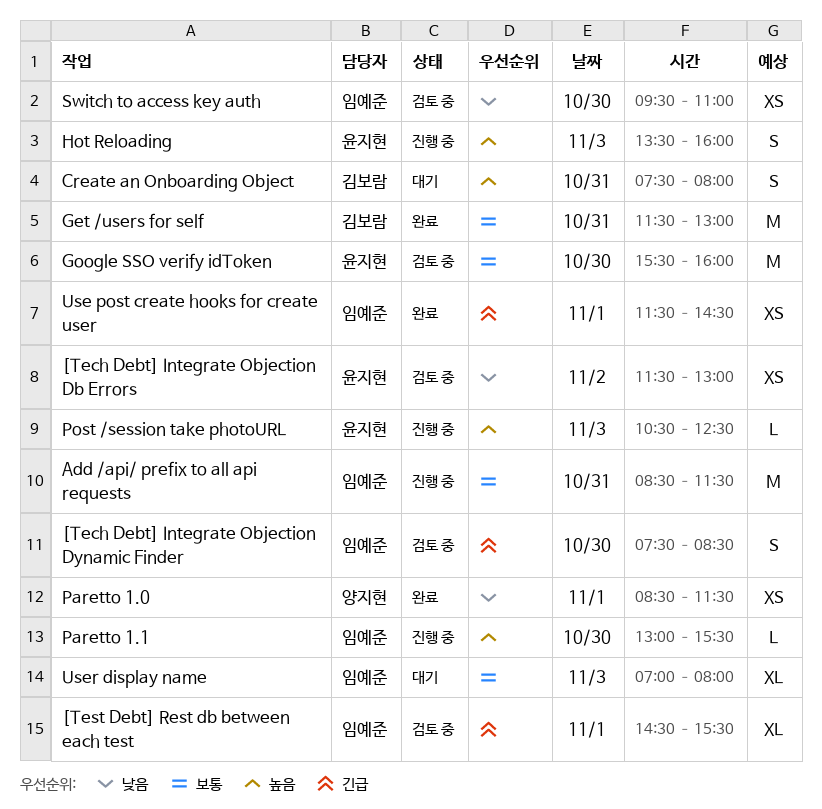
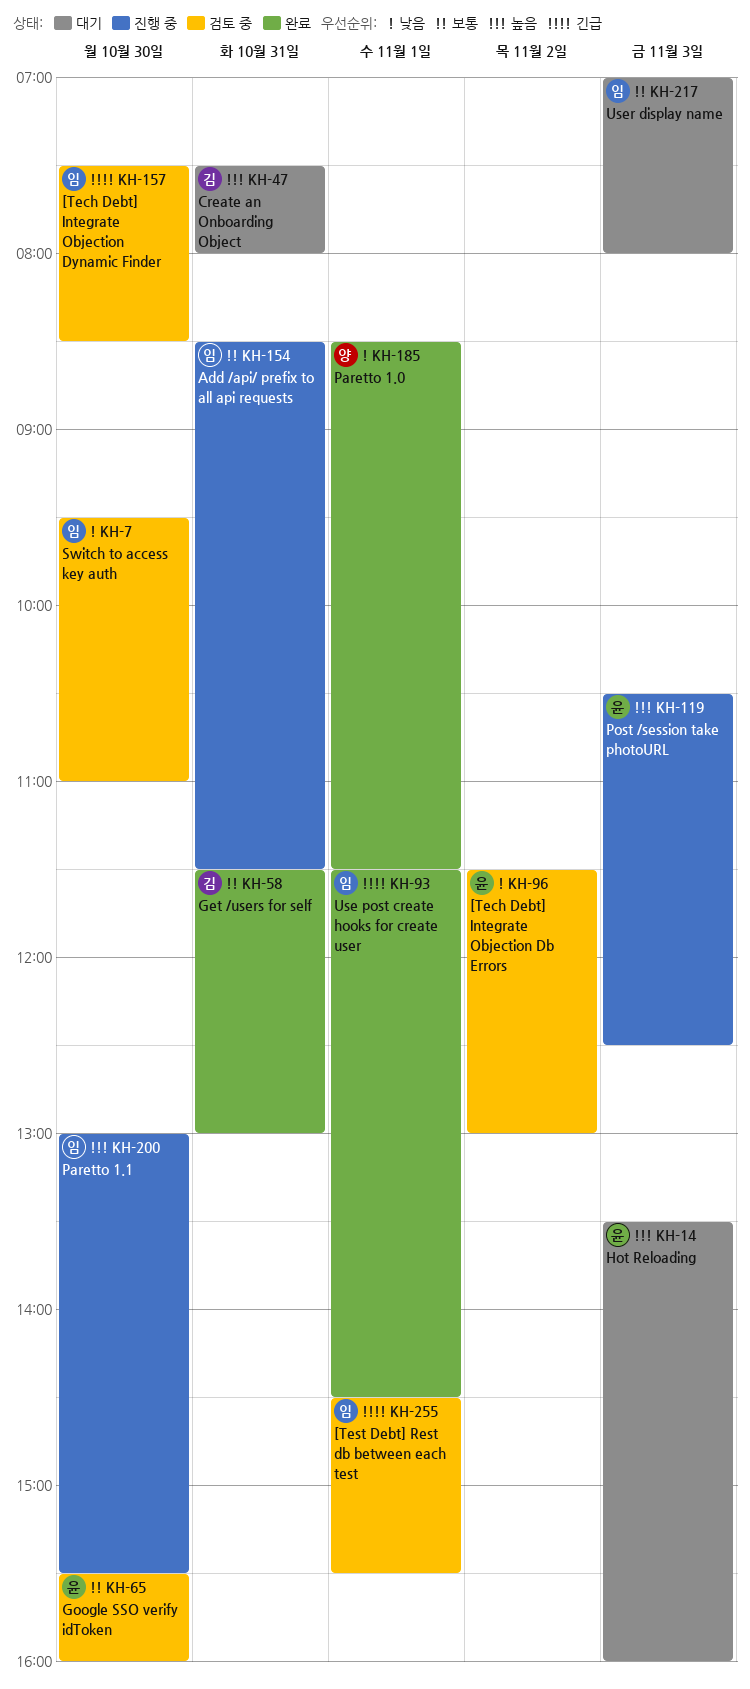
Hot Reloading, status: 진행 중 -> 대기

